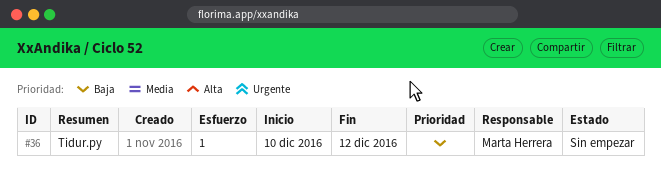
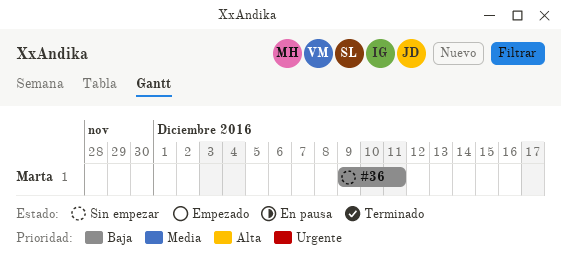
#36, start: Dec 10 -> Dec 9
#36, due: Dec 12 -> Dec 11

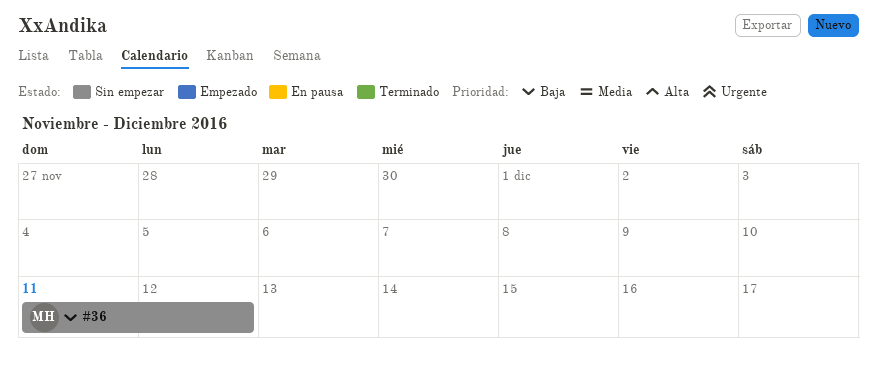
#36, start: Dec 9 -> Dec 11
#36, due: Dec 11 -> Dec 12

